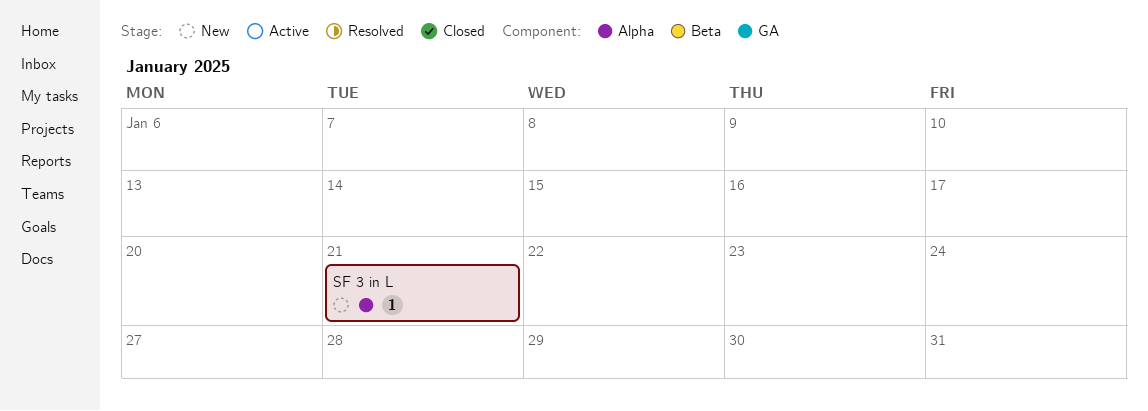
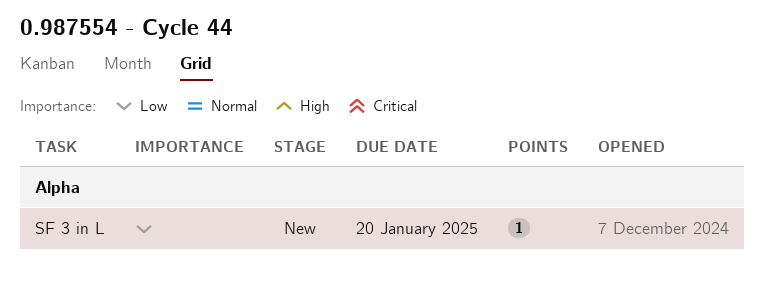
SF 3 in L, due: Jan 21 -> Jan 20

